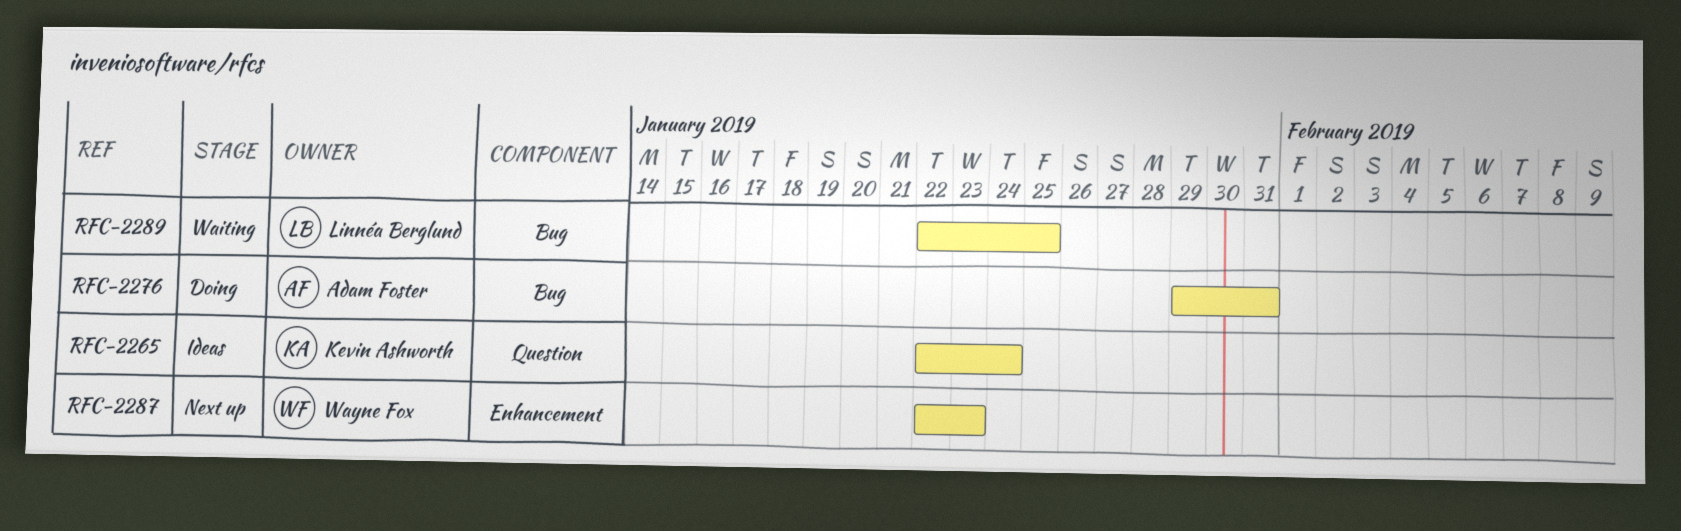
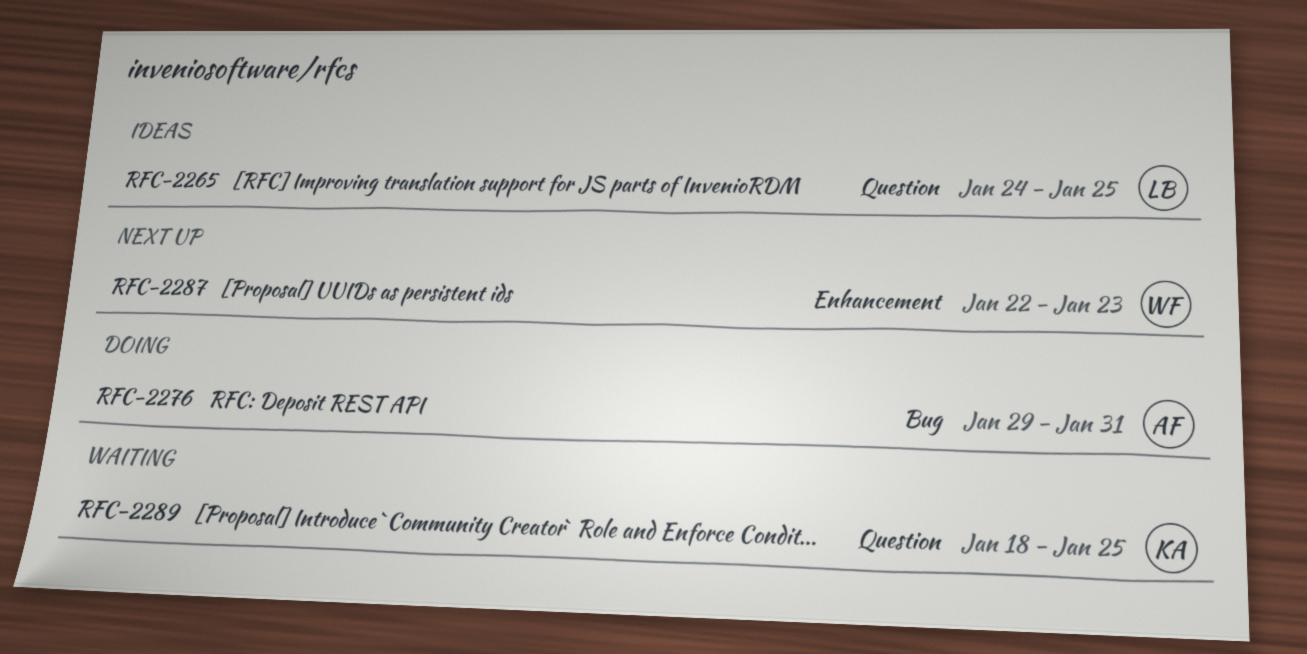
RFC-2265, owner: Kevin Ashworth -> Linnéa Berglund
RFC-2265, start: Jan 22 -> Jan 24
RFC-2265, due: Jan 24 -> Jan 25
RFC-2289, owner: Linnéa Berglund -> Kevin Ashworth
RFC-2289, label: Bug -> Question
RFC-2289, start: Jan 22 -> Jan 18

